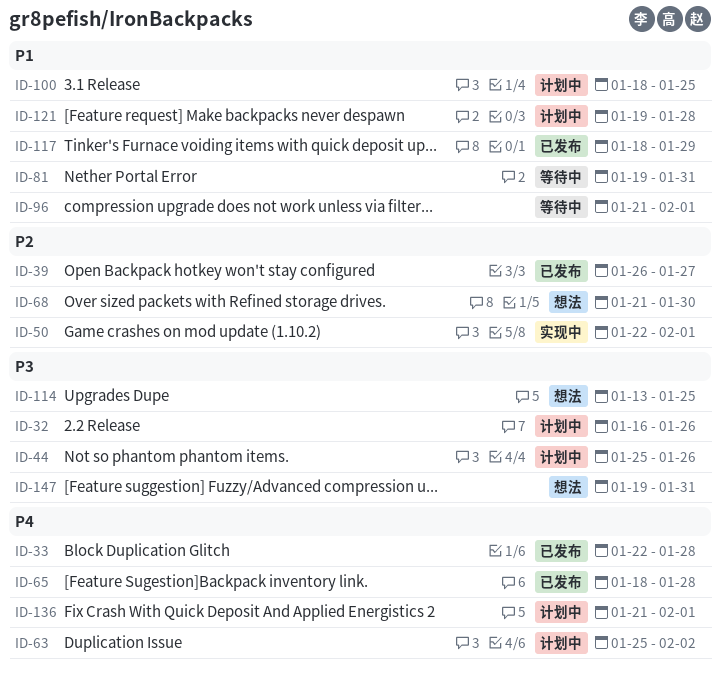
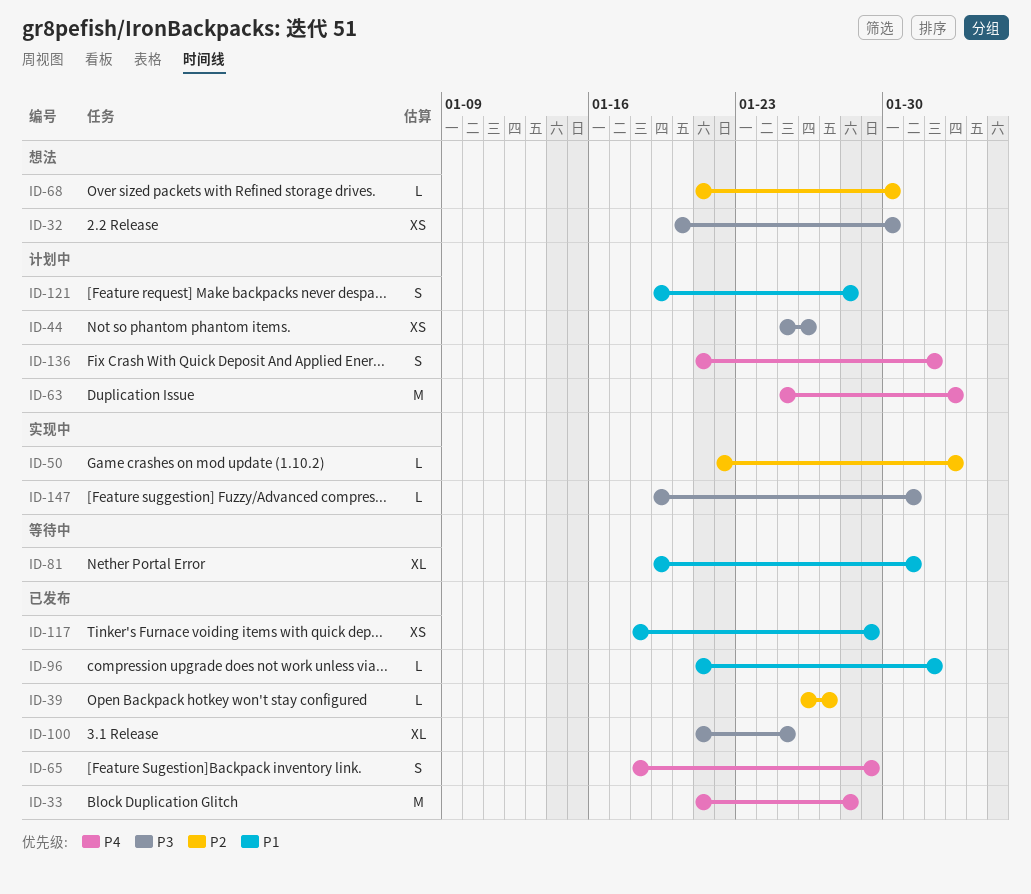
ID-32, status: 计划中 -> 想法
ID-32, start: Jan 16 -> Jan 20
ID-32, due: Jan 26 -> Jan 30
ID-33, start: Jan 22 -> Jan 21
ID-50, due: Feb 1 -> Feb 2
ID-65, due: Jan 28 -> Jan 29
ID-96, status: 等待中 -> 已发布
ID-100, status: 计划中 -> 已发布
ID-100, priority: P1 -> P3
ID-100, start: Jan 18 -> Jan 21
ID-114: present -> none
ID-147, status: 想法 -> 实现中

